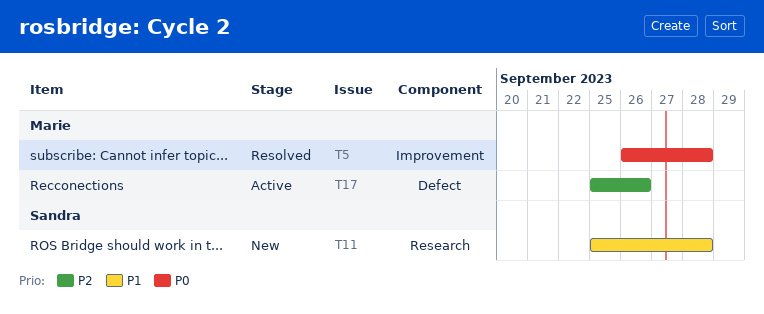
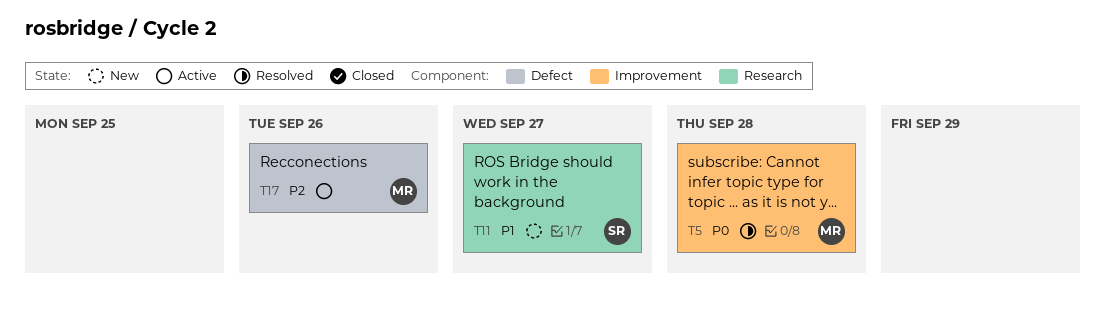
T11, due: Sep 28 -> Sep 27

